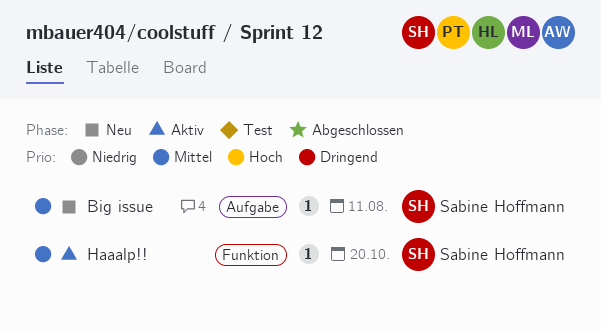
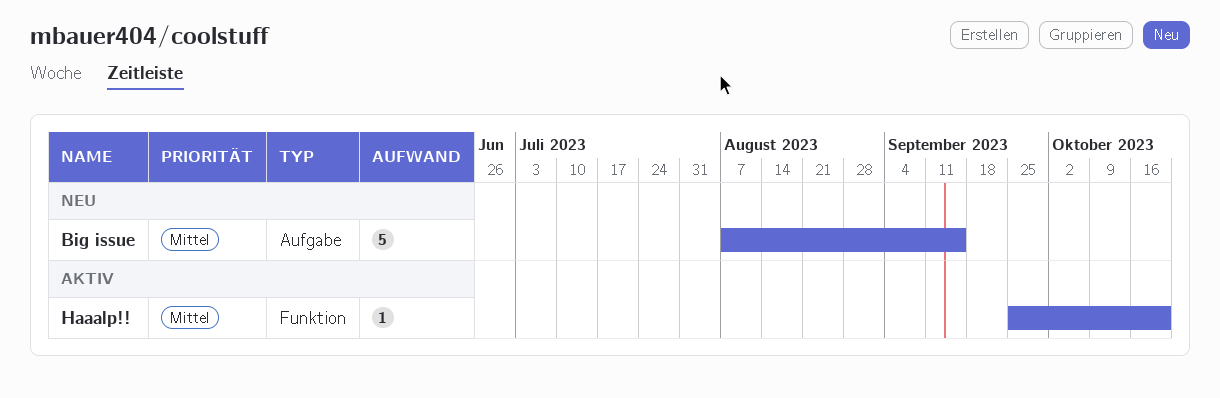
Big issue, estimate: 1 -> 5
Big issue, due: Aug 11 -> Sep 15

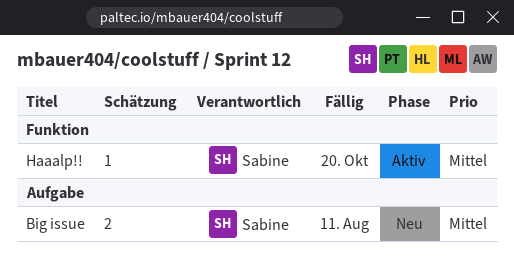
Big issue, estimate: 5 -> 2
Big issue, due: Sep 15 -> Aug 11

